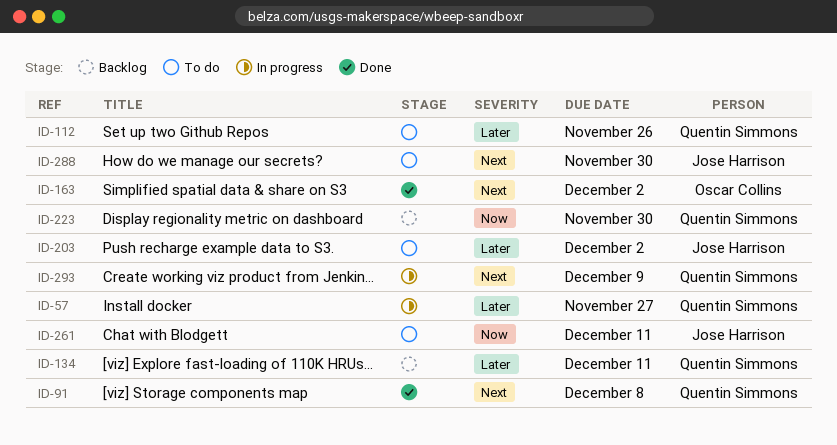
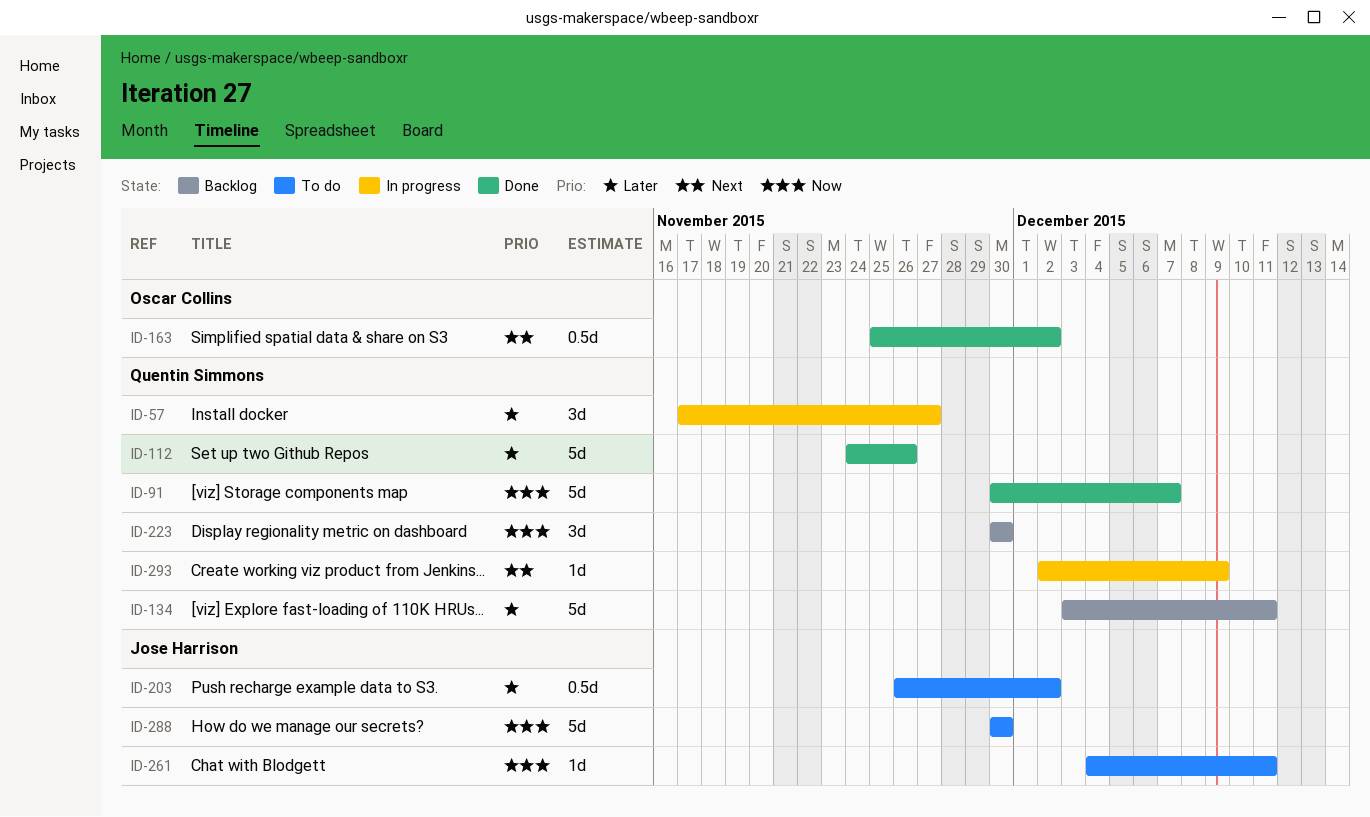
ID-91, priority: Next -> Now
ID-91, due: Dec 8 -> Dec 7
ID-112, status: To do -> Done
ID-288, priority: Next -> Now

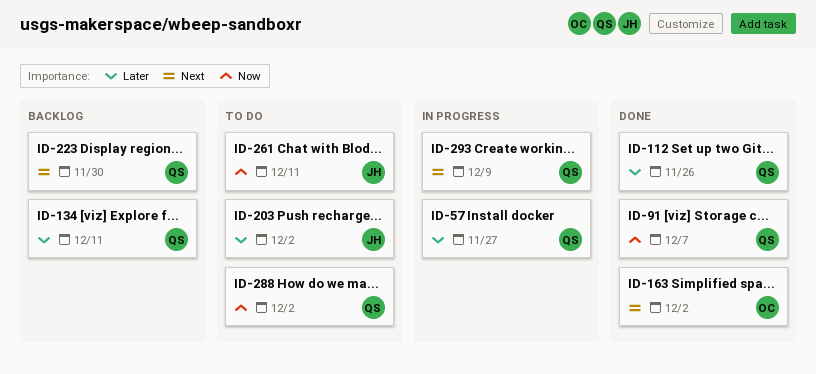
ID-223, priority: Now -> Next
ID-288, owner: Jose Harrison -> Quentin Simmons
ID-288, due: Nov 30 -> Dec 2

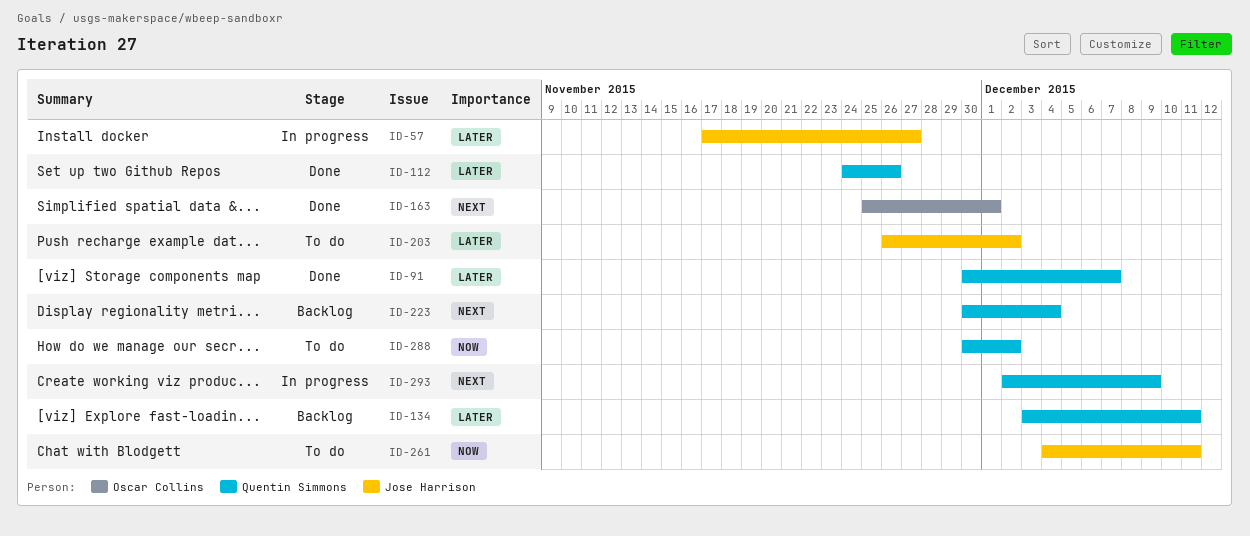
ID-57, owner: Quentin Simmons -> Jose Harrison
ID-91, priority: Now -> Later
ID-163, due: Dec 2 -> Dec 1
ID-223, due: Nov 30 -> Dec 4

